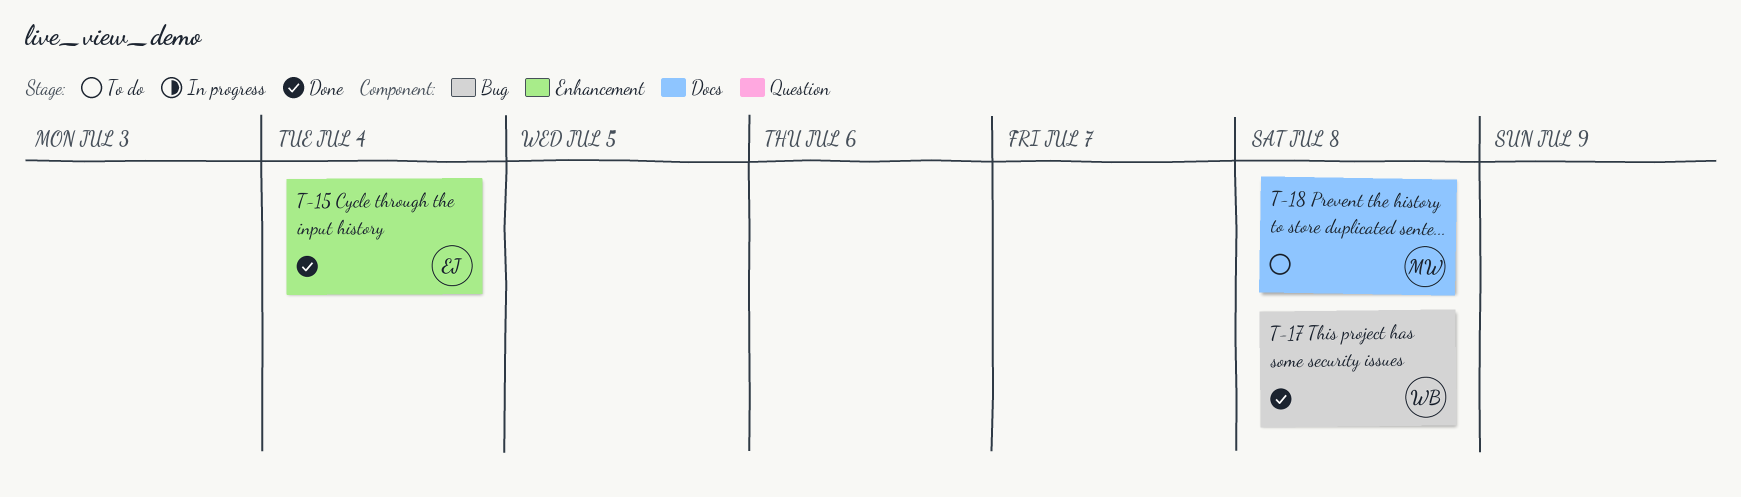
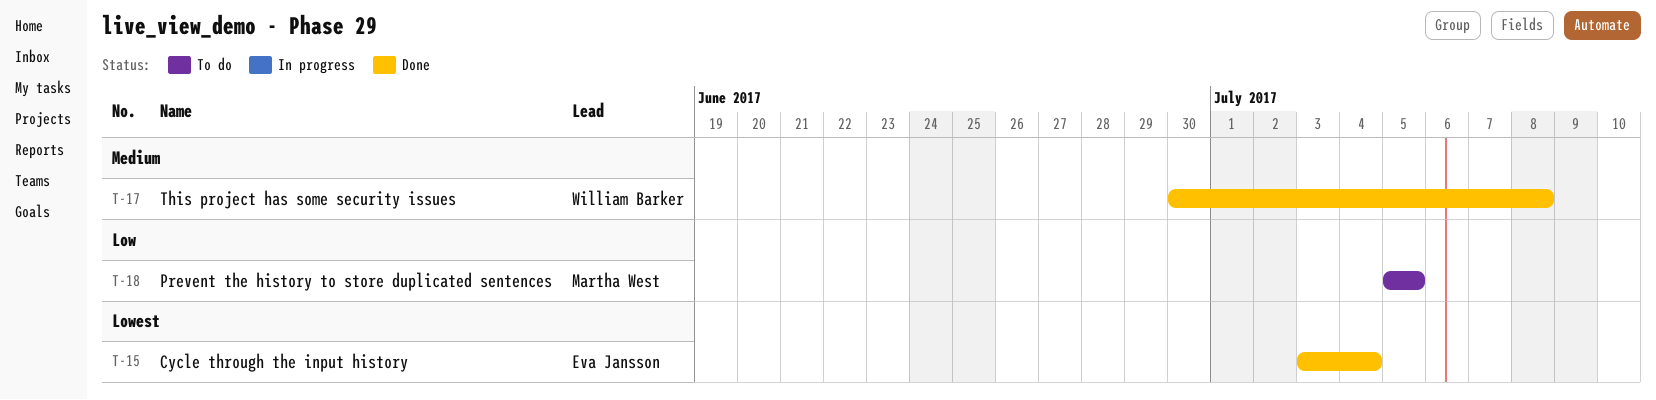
T-18, due: Jul 8 -> Jul 5

